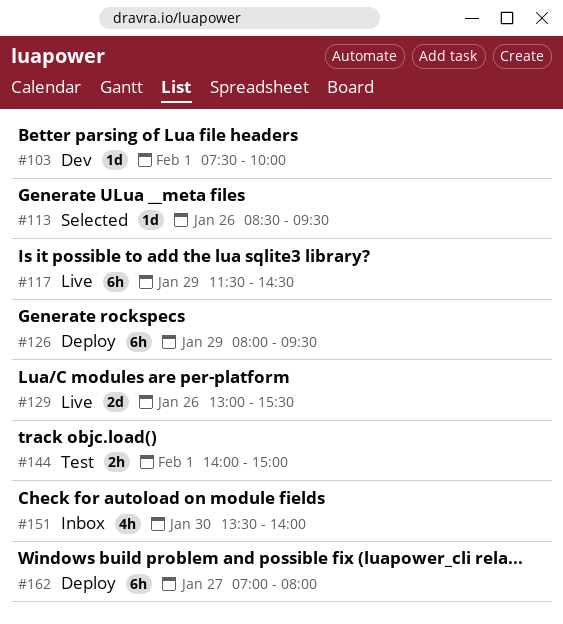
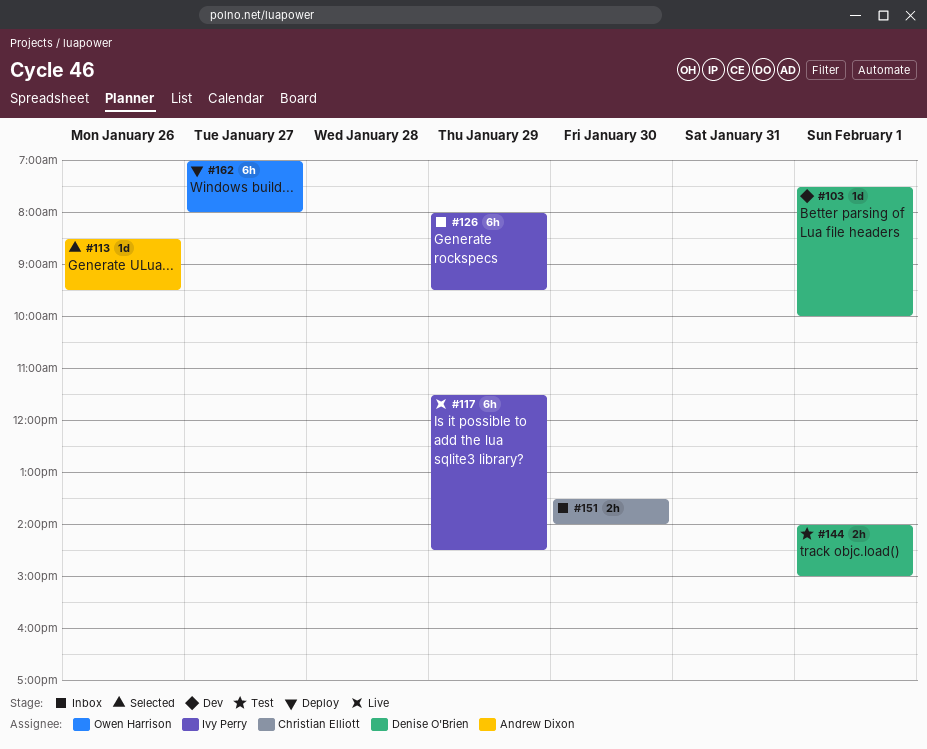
#126, status: Deploy -> Inbox
#129: present -> none
#151, estimate: 4h -> 2h

